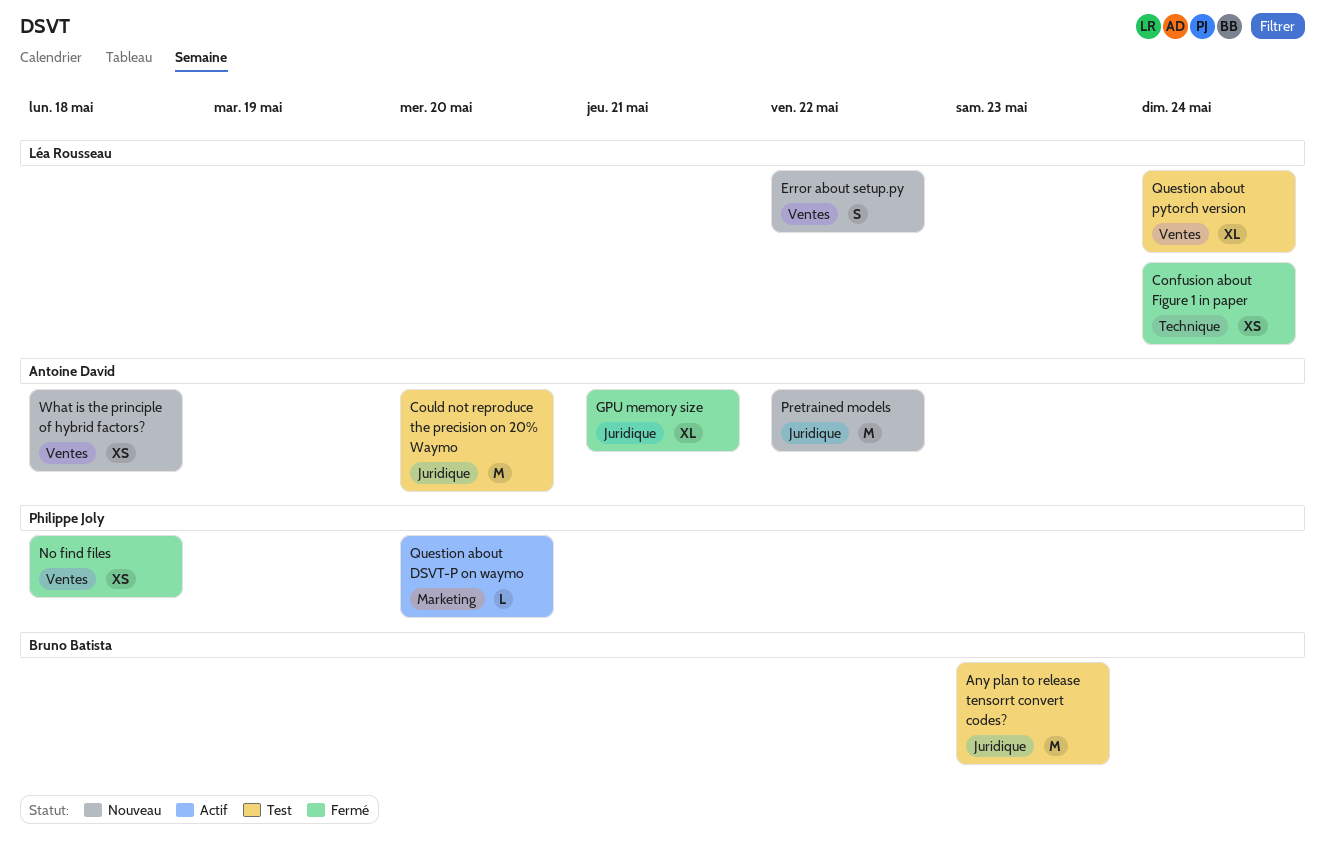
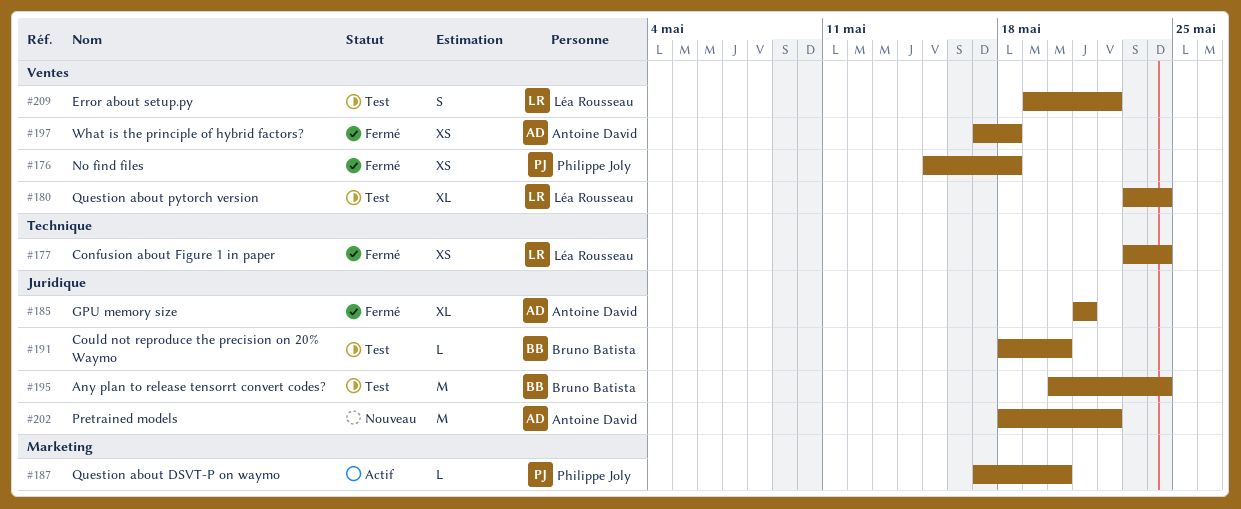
Any plan to release tensorrt convert codes?, due: May 23 -> May 24
Could not reproduce the precision on 20% Waymo, owner: Antoine David -> Bruno Batista
Could not reproduce the precision on 20% Waymo, estimate: M -> L
Error about setup.py, status: Nouveau -> Test
What is the principle of hybrid factors?, status: Nouveau -> Fermé

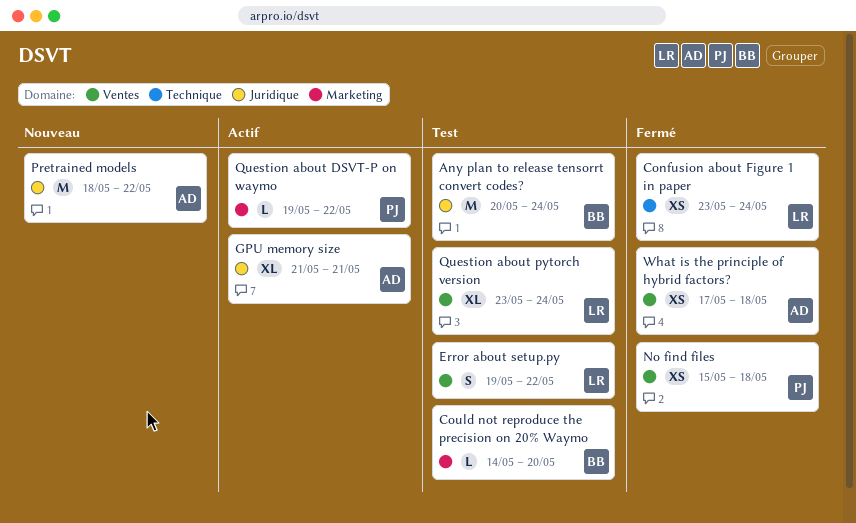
Could not reproduce the precision on 20% Waymo, label: Juridique -> Marketing
Could not reproduce the precision on 20% Waymo, start: May 18 -> May 14
GPU memory size, status: Fermé -> Actif
Question about DSVT-P on waymo, start: May 17 -> May 19
Question about DSVT-P on waymo, due: May 20 -> May 22

